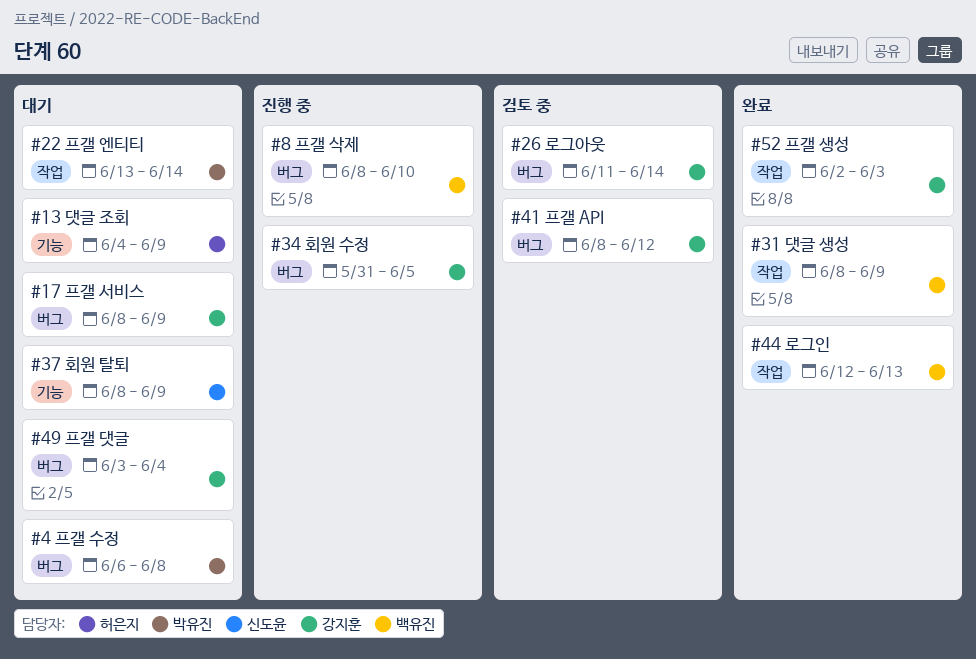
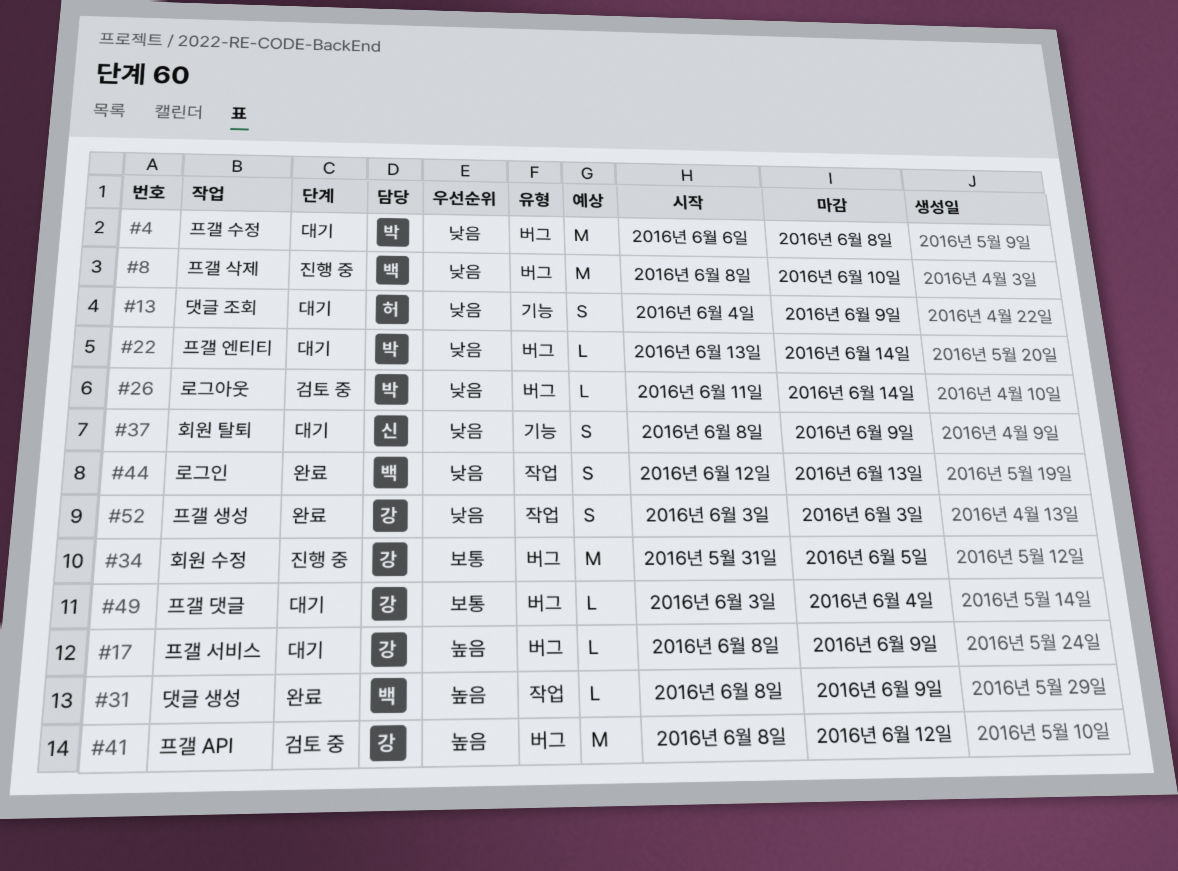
#22, label: 작업 -> 버그
#26, owner: 강지훈 -> 박유진
#52, start: Jun 2 -> Jun 3

